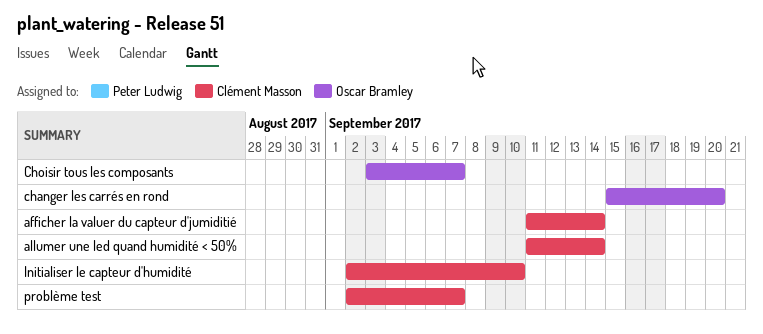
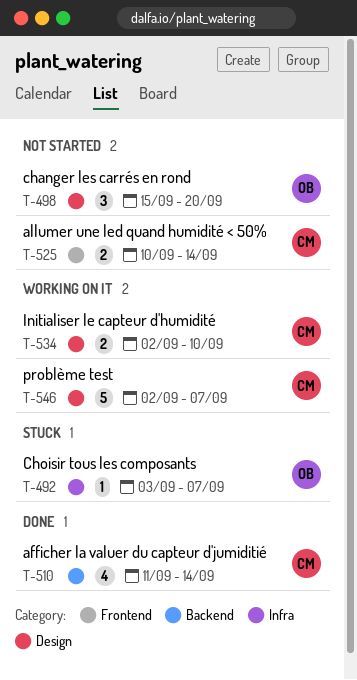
allumer une led quand humidité < 50%, start: Sep 11 -> Sep 10

